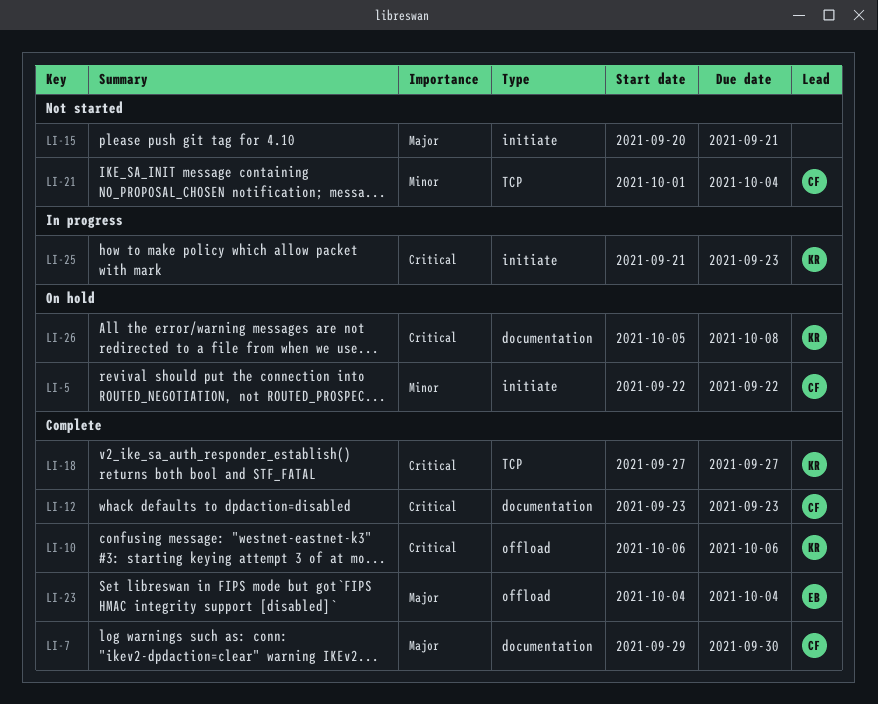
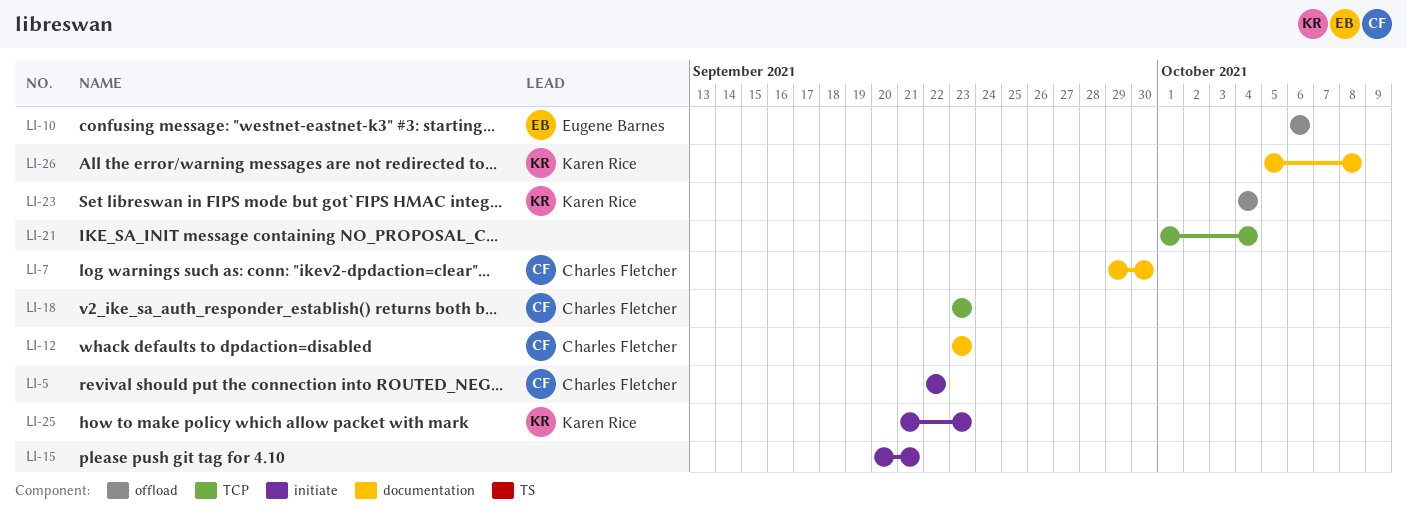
LI-10, owner: Karen Rice -> Eugene Barnes
LI-18, owner: Karen Rice -> Charles Fletcher
LI-18, start: Sep 27 -> Sep 23
LI-18, due: Sep 27 -> Sep 23
LI-21, owner: Charles Fletcher -> none
LI-23, owner: Eugene Barnes -> Karen Rice

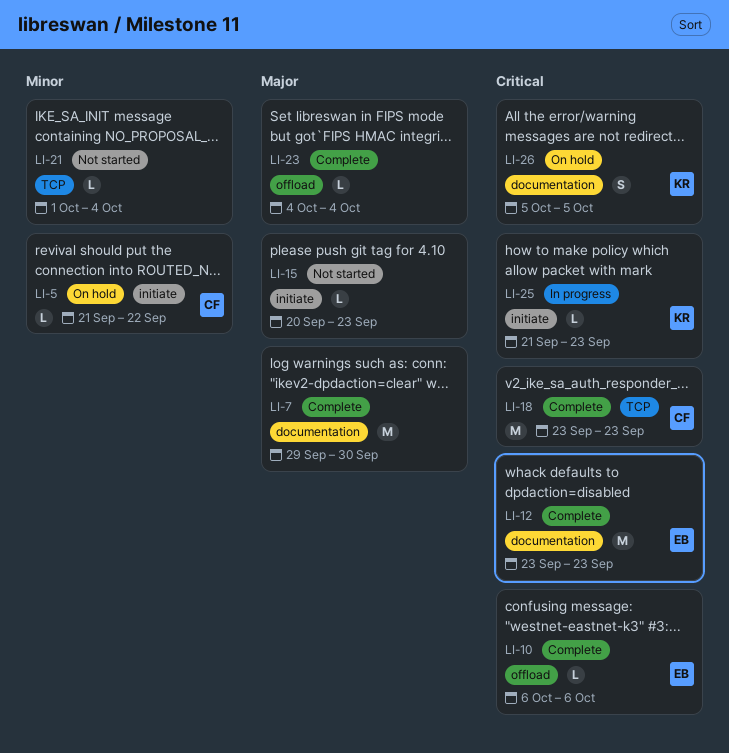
LI-5, start: Sep 22 -> Sep 21
LI-7, owner: Charles Fletcher -> none
LI-12, owner: Charles Fletcher -> Eugene Barnes
LI-15, due: Sep 21 -> Sep 23
LI-23, owner: Karen Rice -> none
LI-26, due: Oct 8 -> Oct 5

